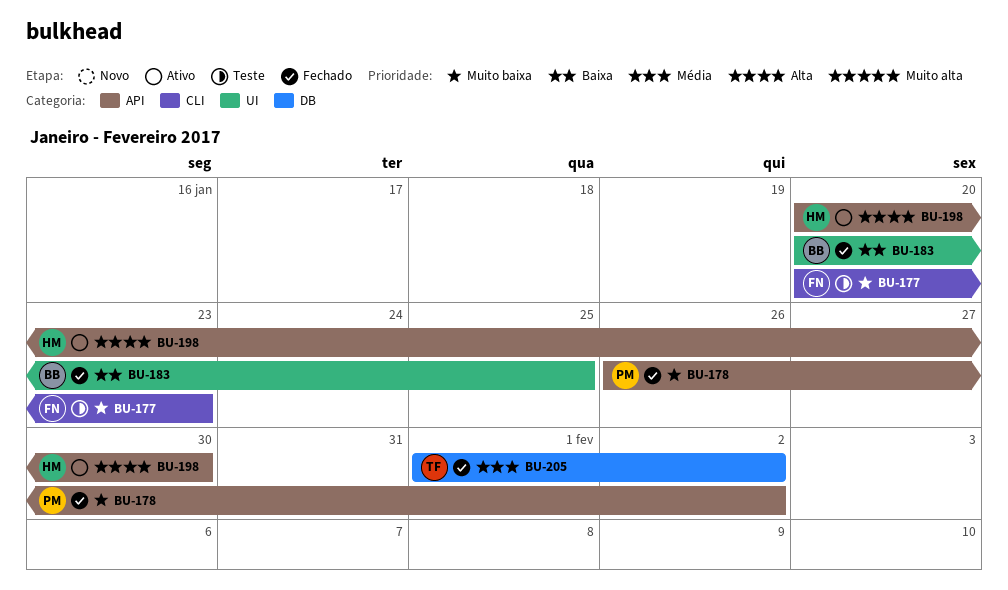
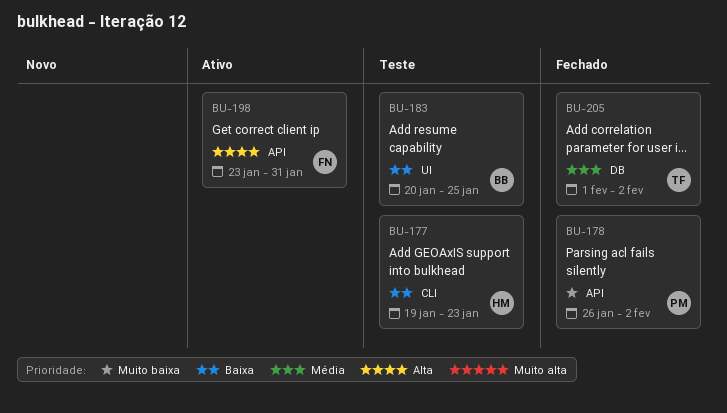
BU-177, owner: FN -> HM
BU-177, priority: Muito baixa -> Baixa
BU-177, start: Jan 20 -> Jan 19
BU-183, status: Fechado -> Teste
BU-198, owner: HM -> FN
BU-198, start: Jan 20 -> Jan 23
BU-198, due: Jan 30 -> Jan 31

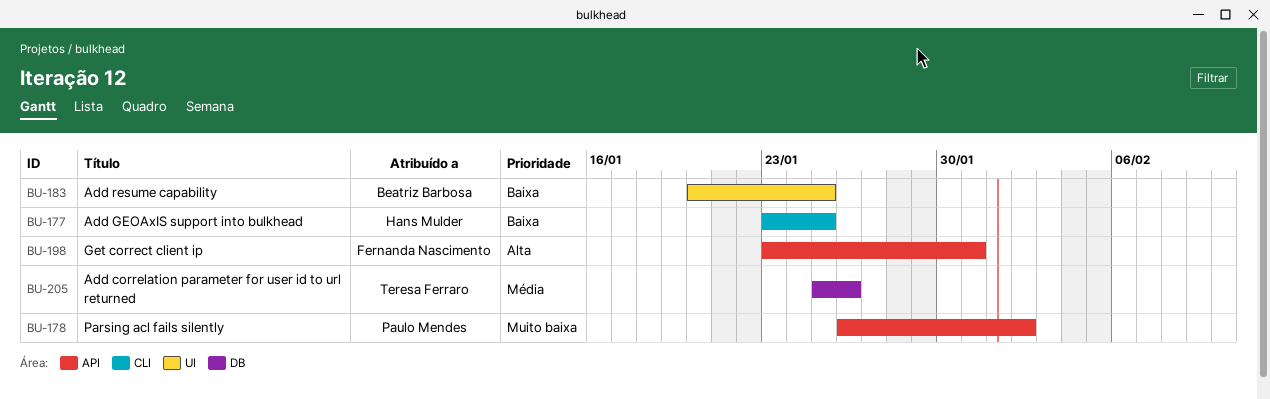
BU-177, start: Jan 19 -> Jan 23
BU-177, due: Jan 23 -> Jan 25
BU-205, start: Feb 1 -> Jan 25
BU-205, due: Feb 2 -> Jan 26

